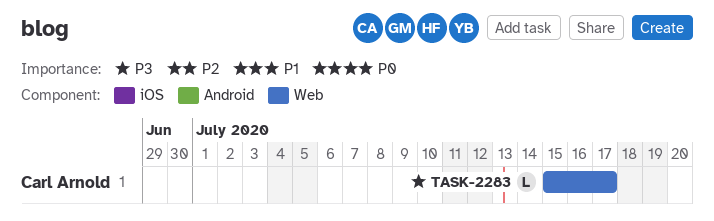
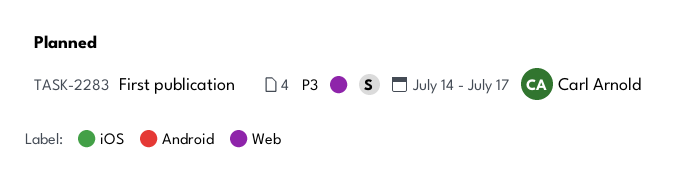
TASK-2283, estimate: L -> S
TASK-2283, start: Jul 15 -> Jul 14

